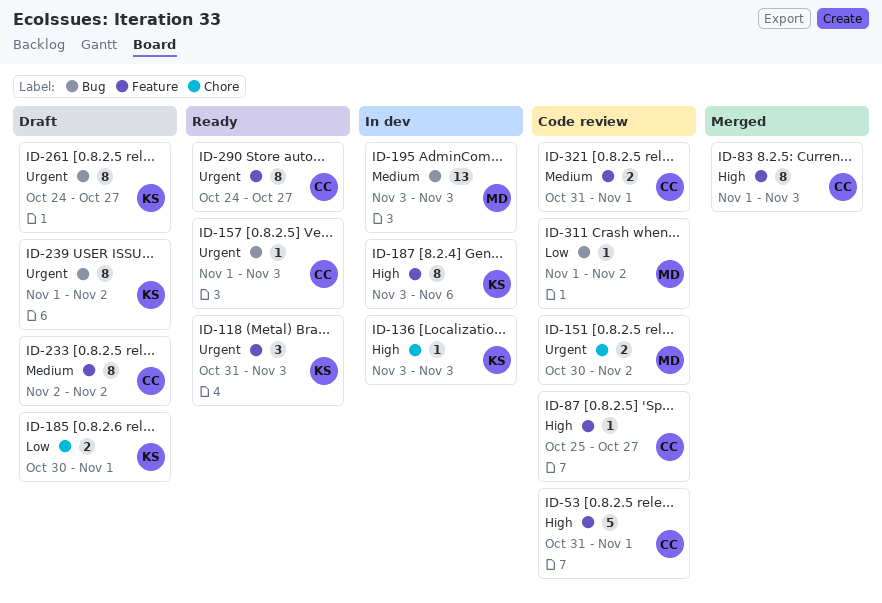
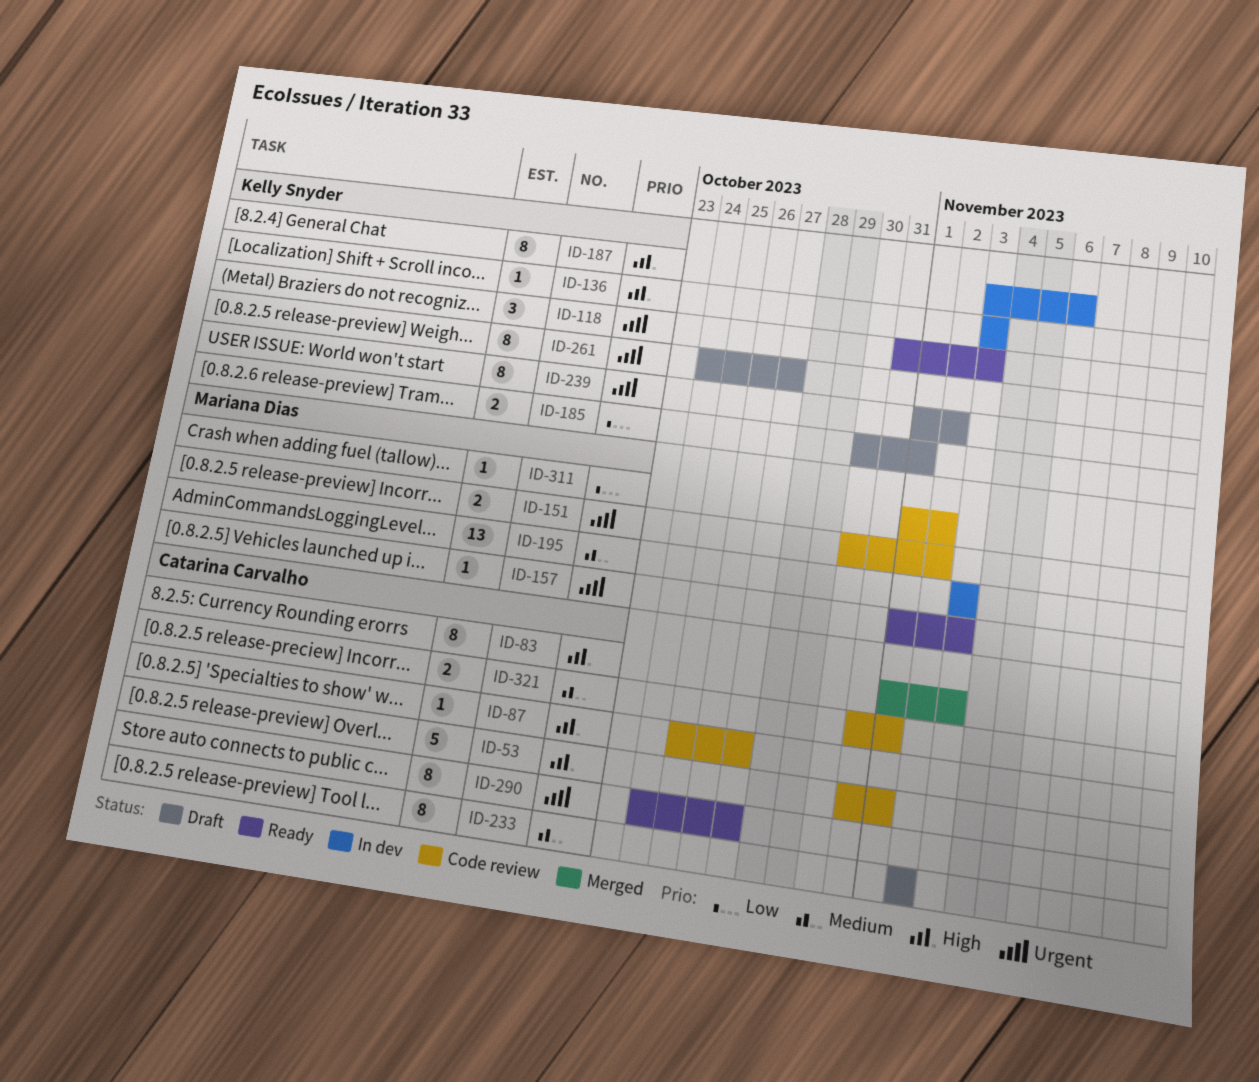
ID-157, owner: Catarina Carvalho -> Mariana Dias

